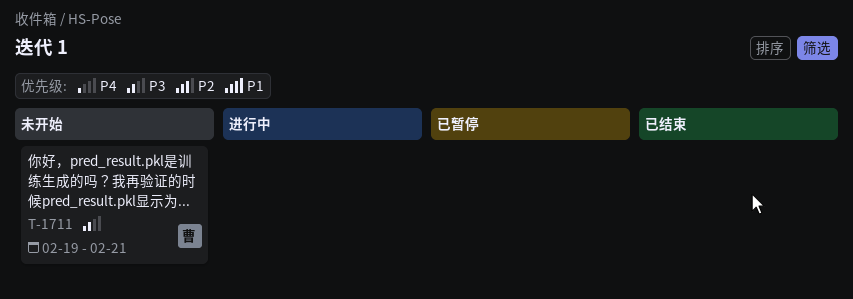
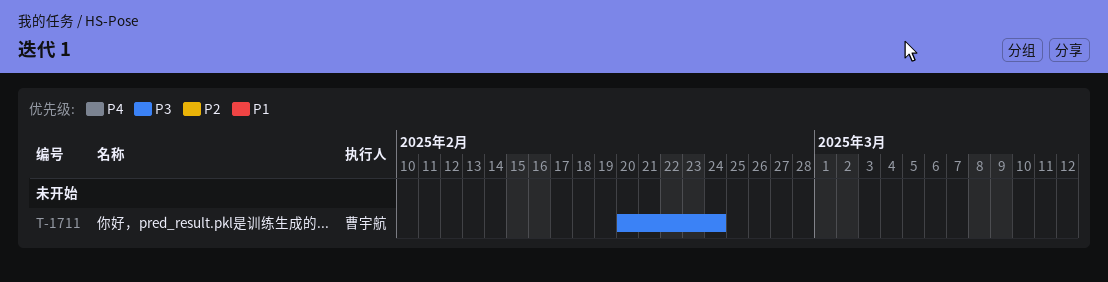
T-1711, start: Feb 19 -> Feb 20
T-1711, due: Feb 21 -> Feb 24

